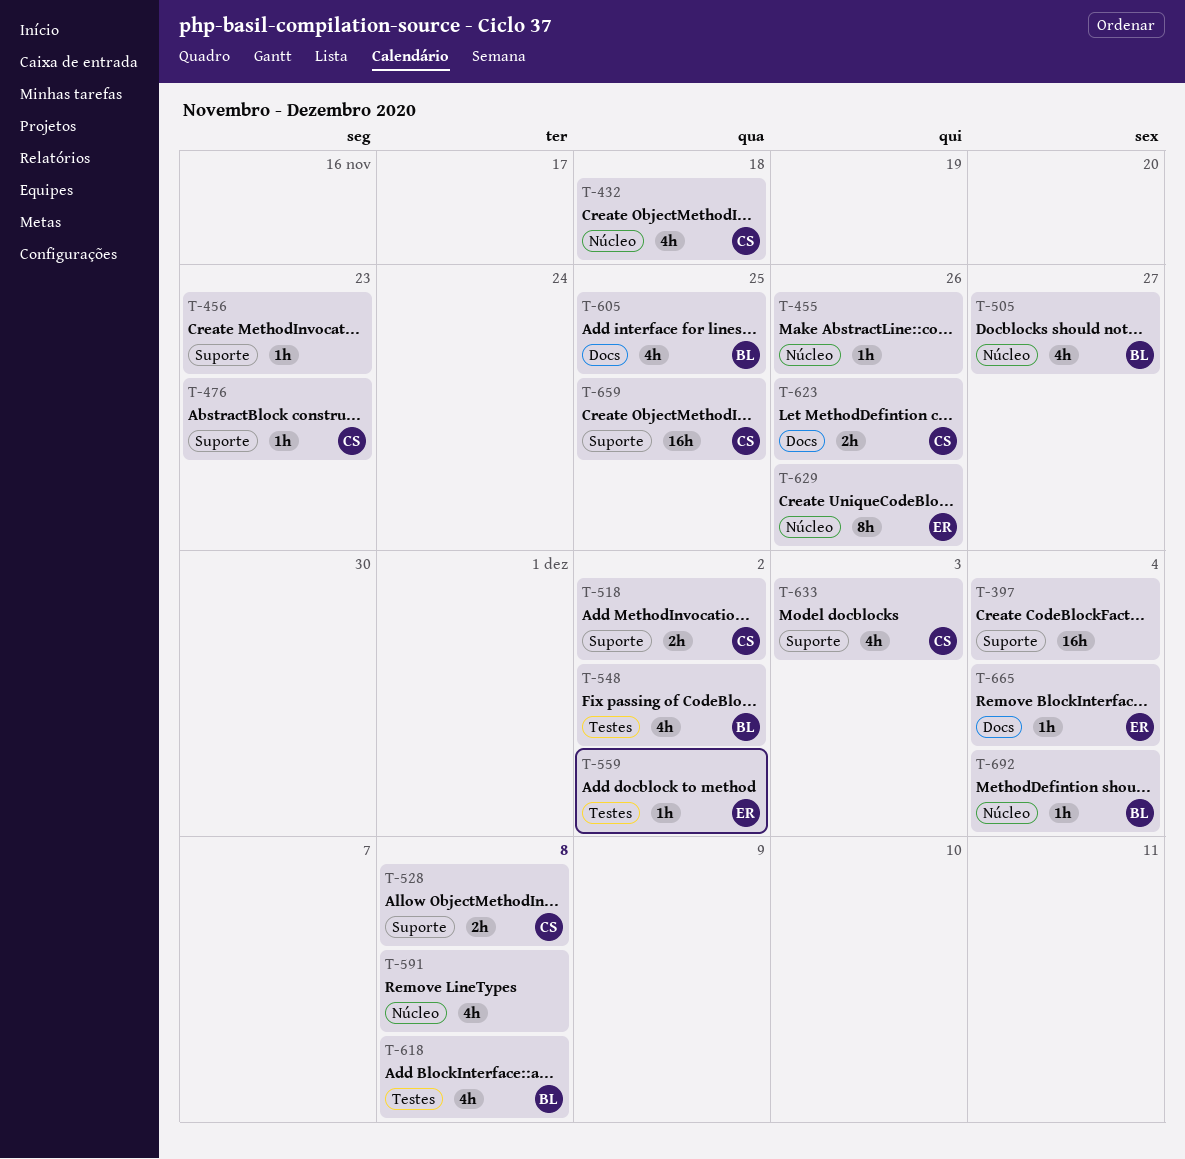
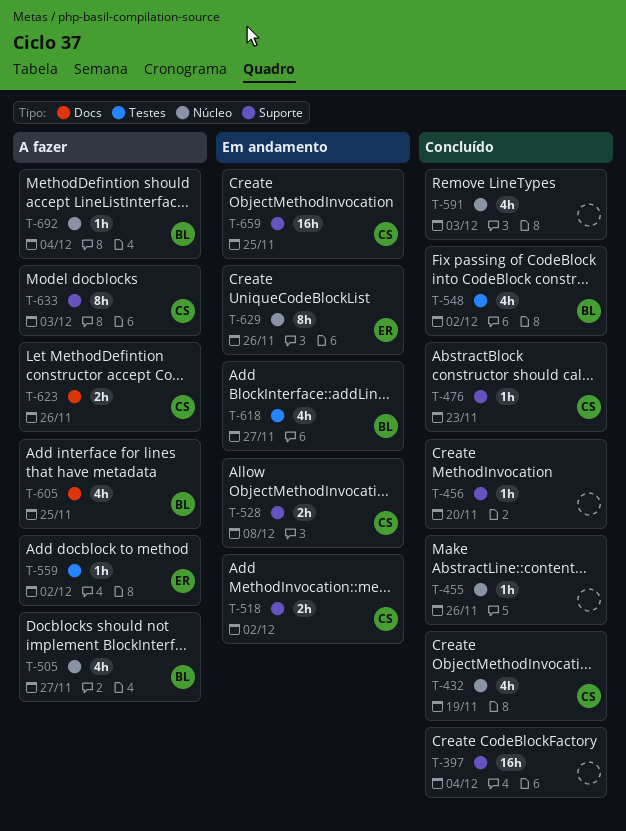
T-432, due: Nov 18 -> Nov 19
T-456, due: Nov 23 -> Nov 20
T-591, due: Dec 8 -> Dec 3
T-618, due: Dec 8 -> Nov 27
T-633, estimate: 4h -> 8h
T-665: present -> none

